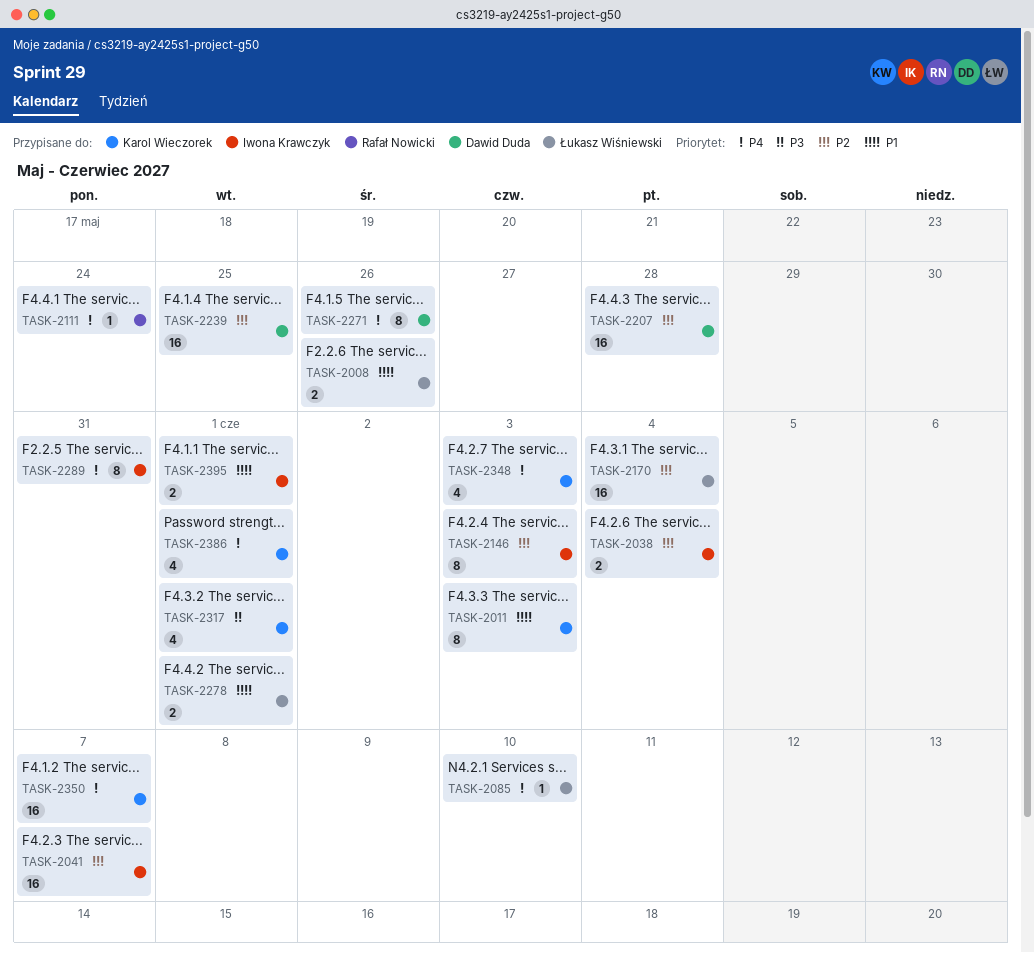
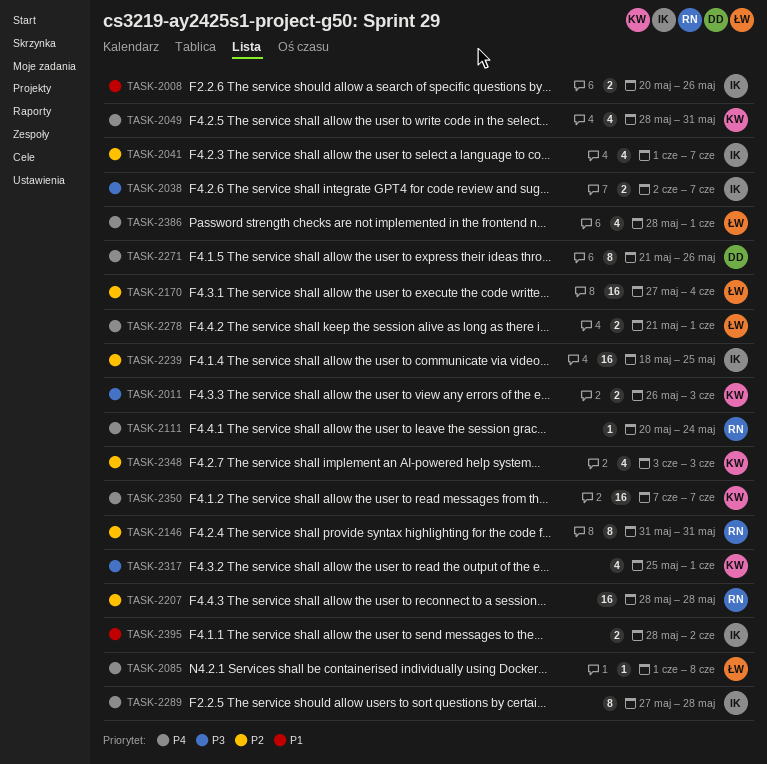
TASK-2008, owner: Łukasz Wiśniewski -> Iwona Krawczyk
TASK-2011, priority: P1 -> P3
TASK-2011, estimate: 8 -> 2
TASK-2038, priority: P2 -> P3
TASK-2038, due: Jun 4 -> Jun 7
TASK-2041, estimate: 16 -> 4
TASK-2049: none -> present
TASK-2085, due: Jun 10 -> Jun 8
TASK-2146, owner: Iwona Krawczyk -> Rafał Nowicki
TASK-2146, due: Jun 3 -> May 31
TASK-2207, owner: Dawid Duda -> Rafał Nowicki
TASK-2239, owner: Dawid Duda -> Iwona Krawczyk
TASK-2278, priority: P1 -> P4
TASK-2289, due: May 31 -> May 28
TASK-2348, priority: P4 -> P2
TASK-2386, owner: Karol Wieczorek -> Łukasz Wiśniewski
TASK-2395, due: Jun 1 -> Jun 2

